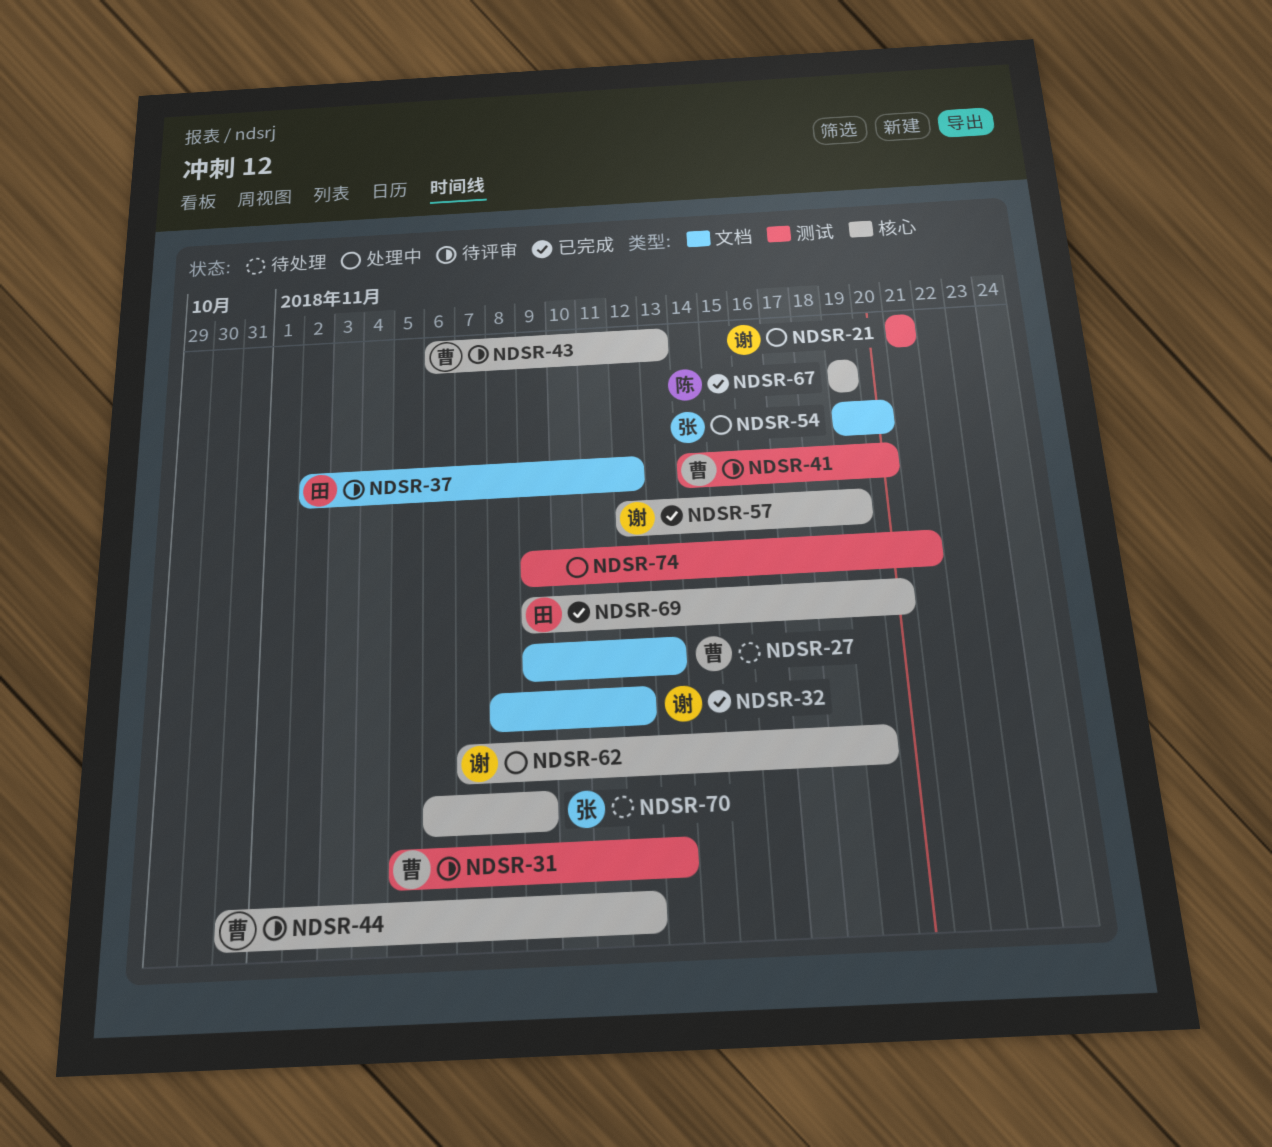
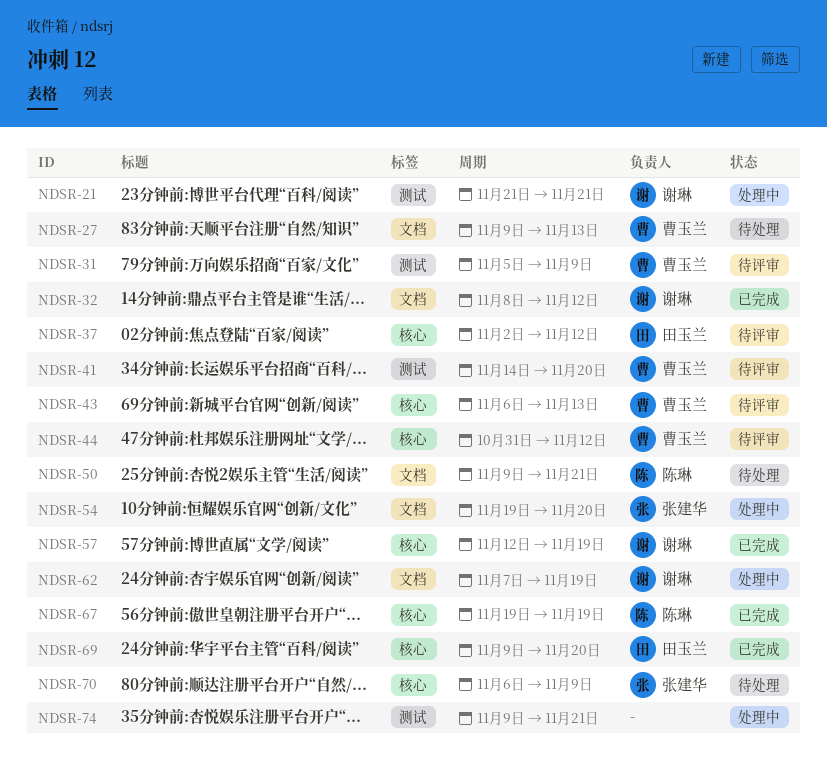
NDSR-31, due: Nov 13 -> Nov 9
NDSR-37, label: 文档 -> 核心
NDSR-50: none -> present
NDSR-62, label: 核心 -> 文档

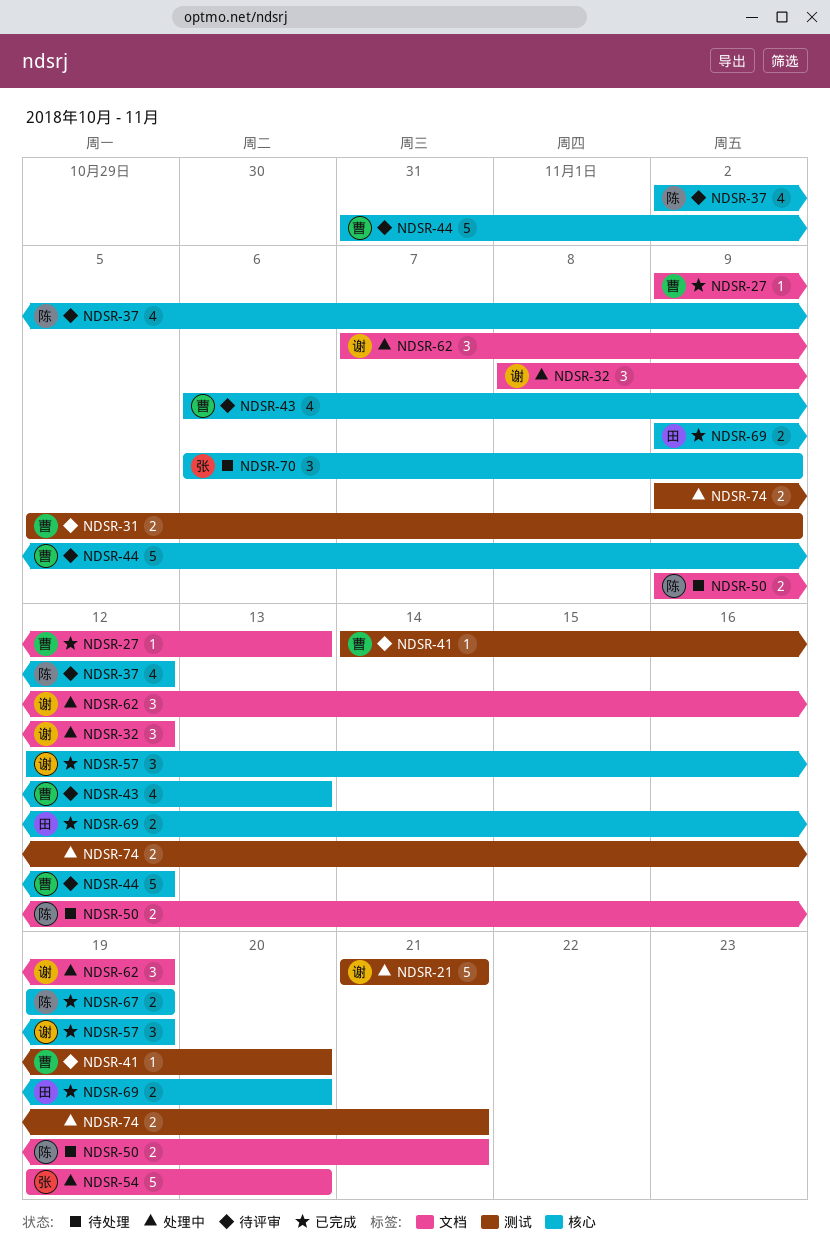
NDSR-27, status: 待处理 -> 已完成
NDSR-32, status: 已完成 -> 处理中
NDSR-37, owner: 田玉兰 -> 陈琳

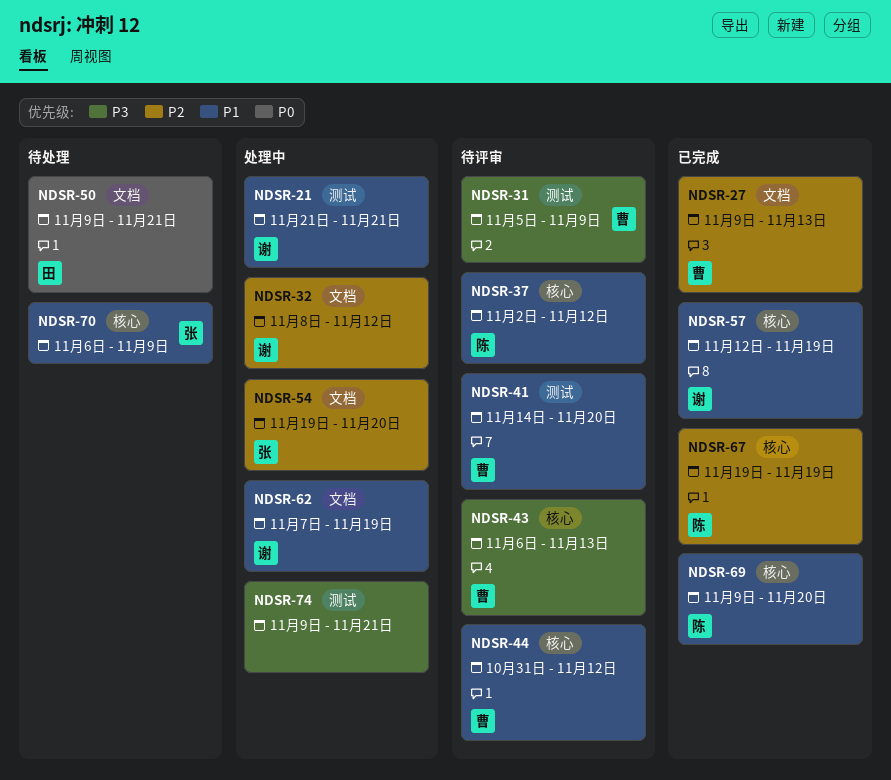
NDSR-50, owner: 陈 -> 田
NDSR-69, owner: 田 -> 陈

